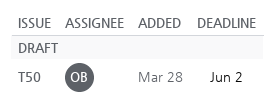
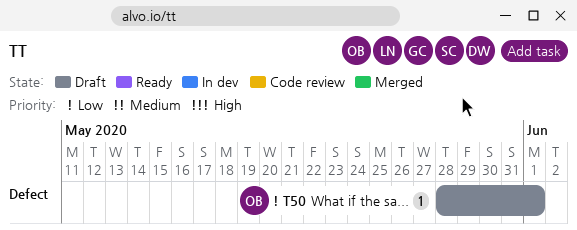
T50, due: Jun 2 -> Jun 1

